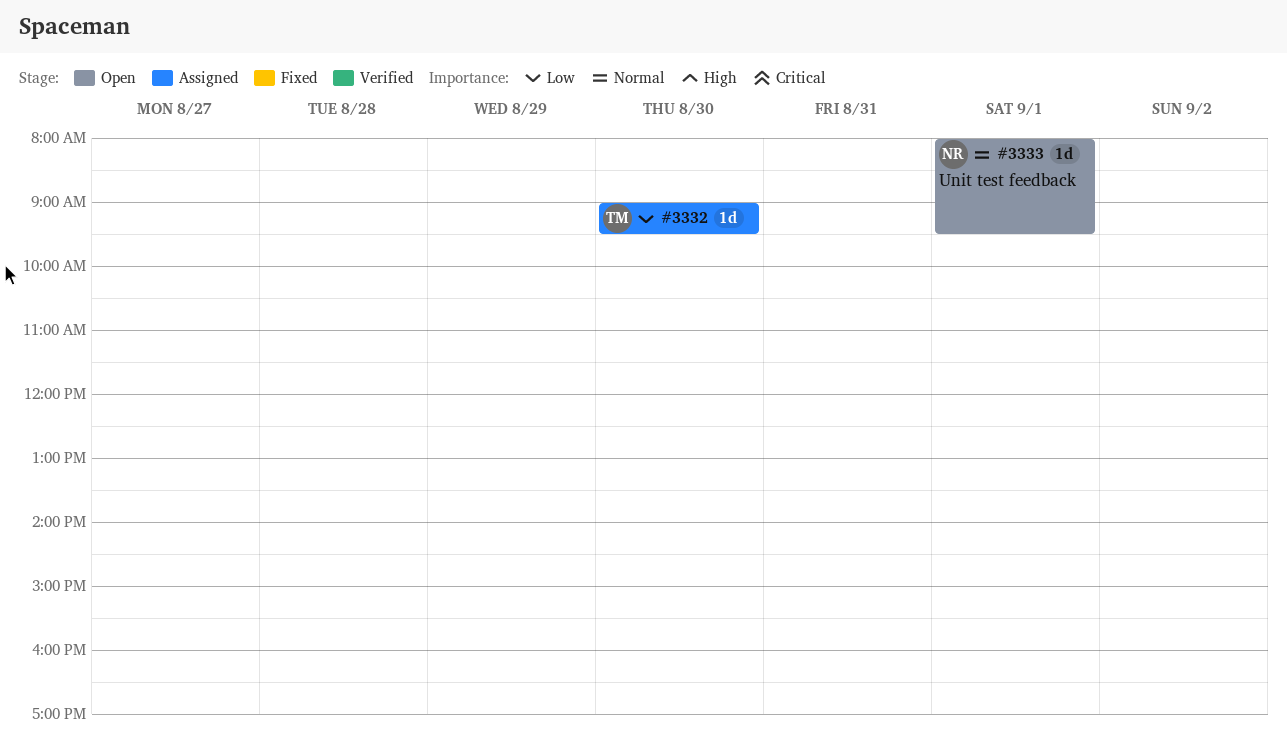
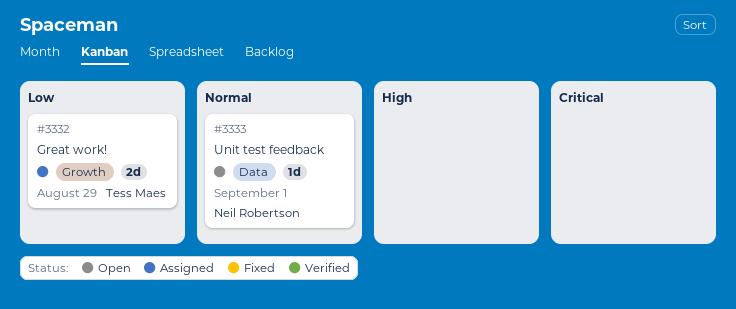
#3332, estimate: 1d -> 2d
#3332, day: Aug 30 -> Aug 29

